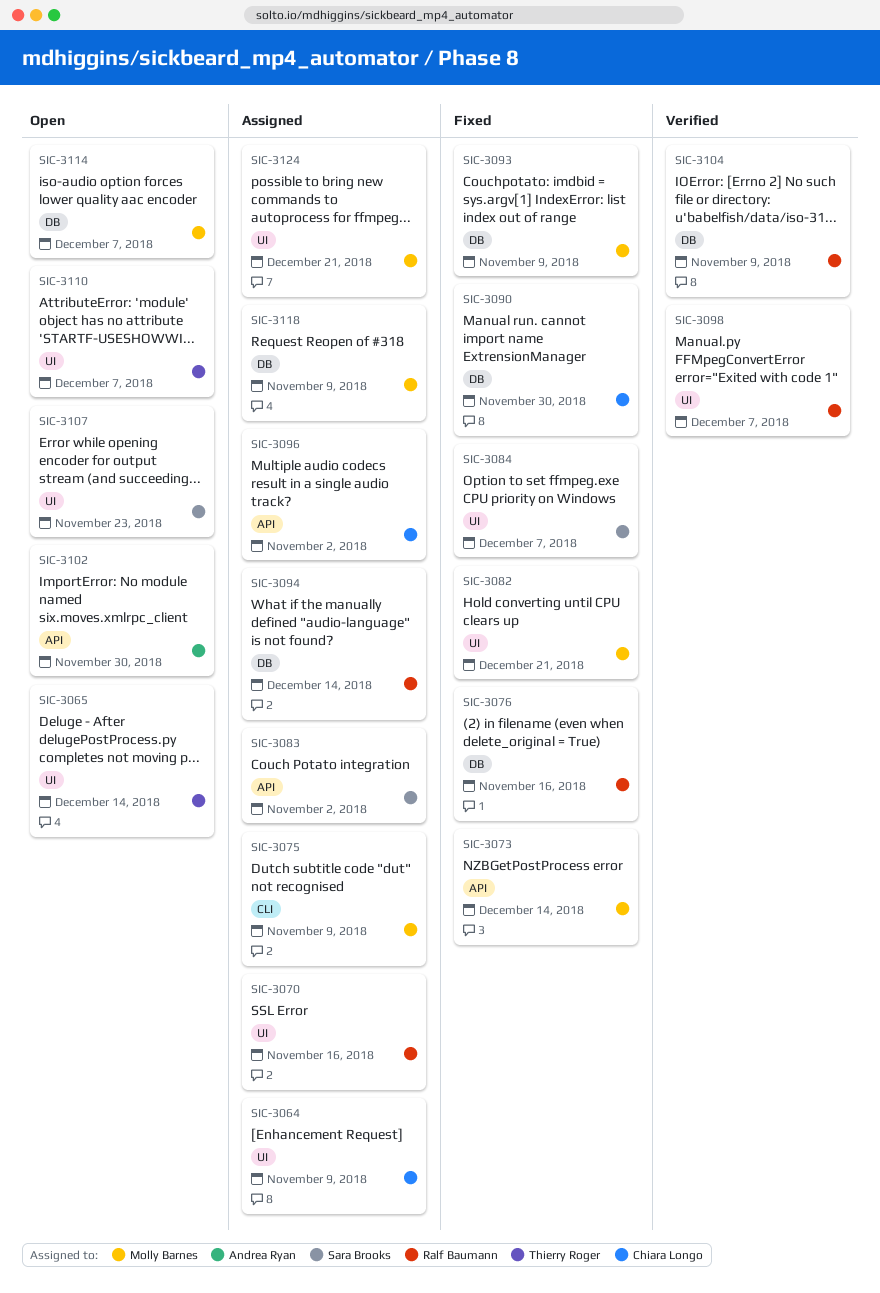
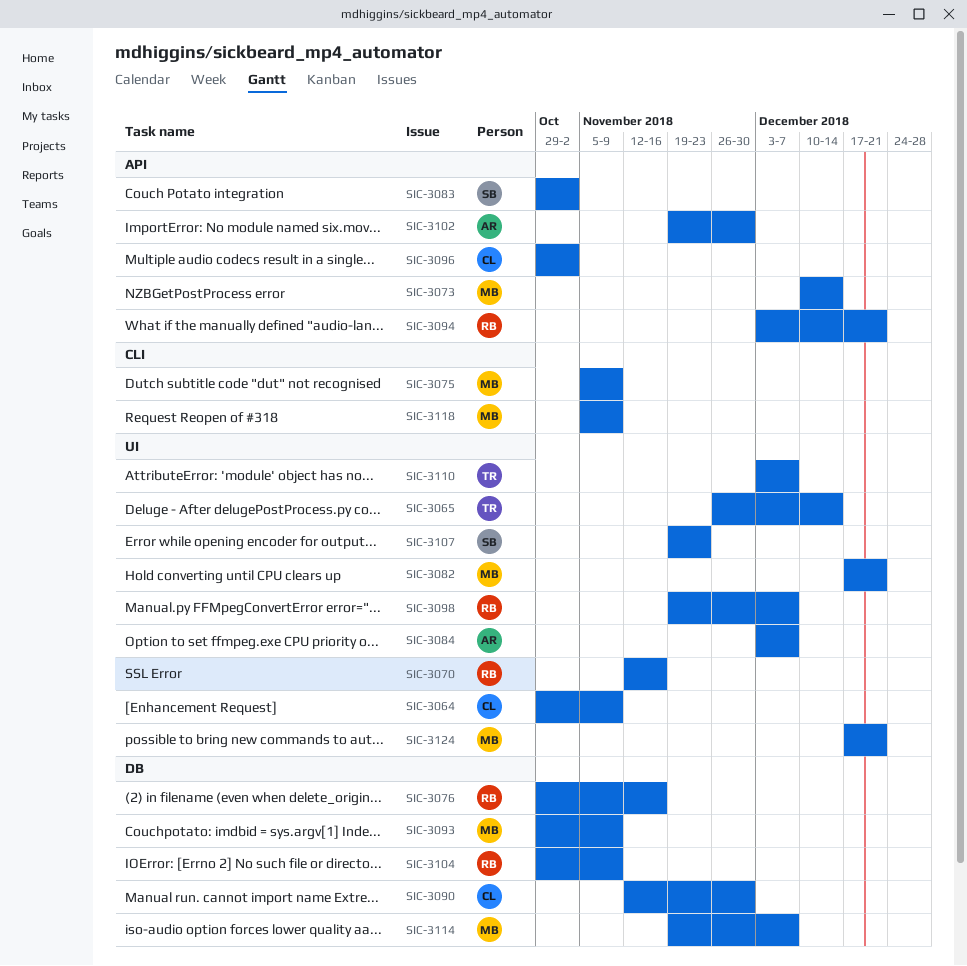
SIC-3084, owner: Sara Brooks -> Andrea Ryan
SIC-3094, label: DB -> API
SIC-3094, due: Dec 14 -> Dec 21
SIC-3118, label: DB -> CLI

